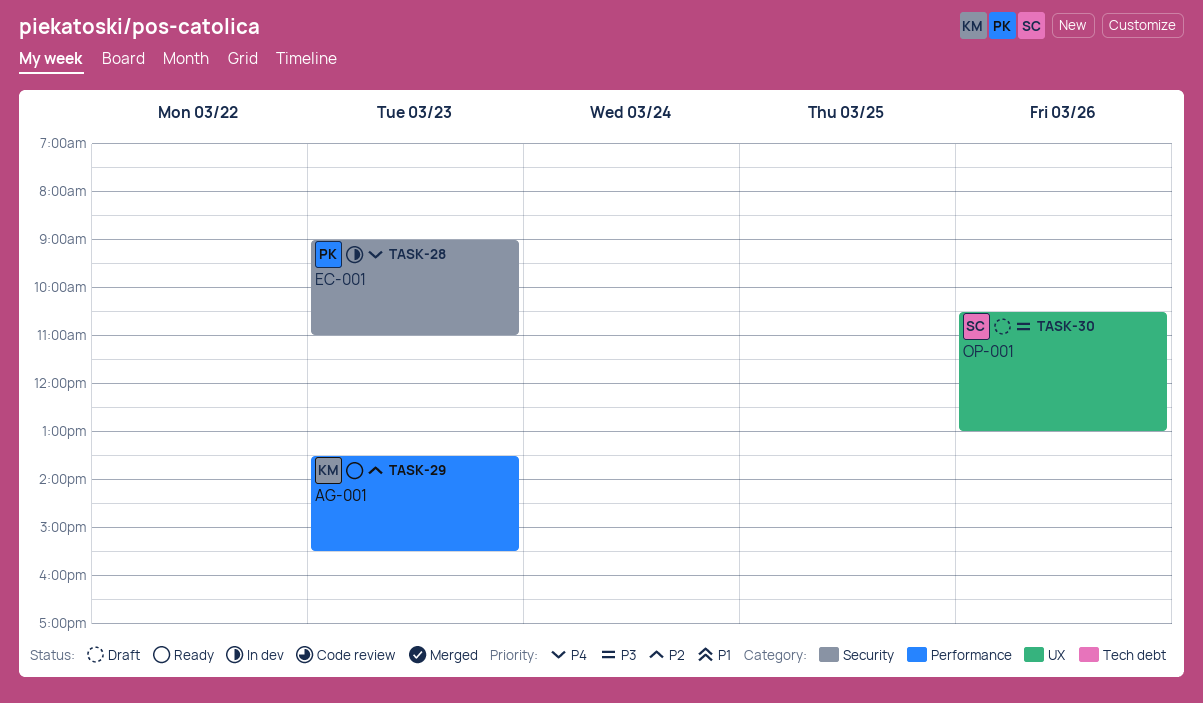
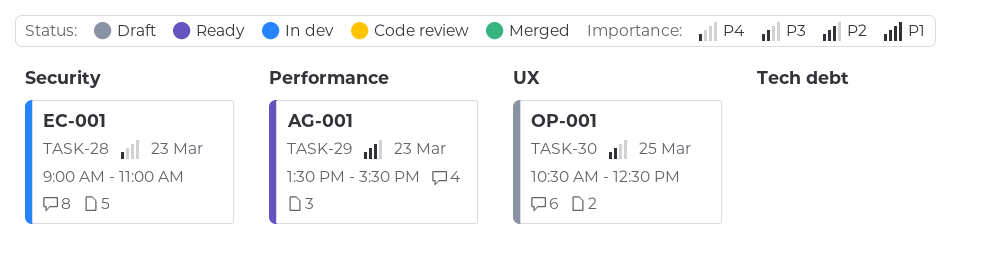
TASK-30, day: Mar 26 -> Mar 25
TASK-30, ends: 13:00 -> 12:30

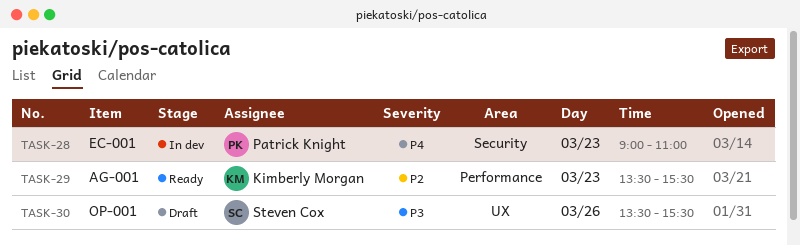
TASK-30, day: Mar 25 -> Mar 26
TASK-30, begins: 10:30 -> 13:30
TASK-30, ends: 12:30 -> 15:30

